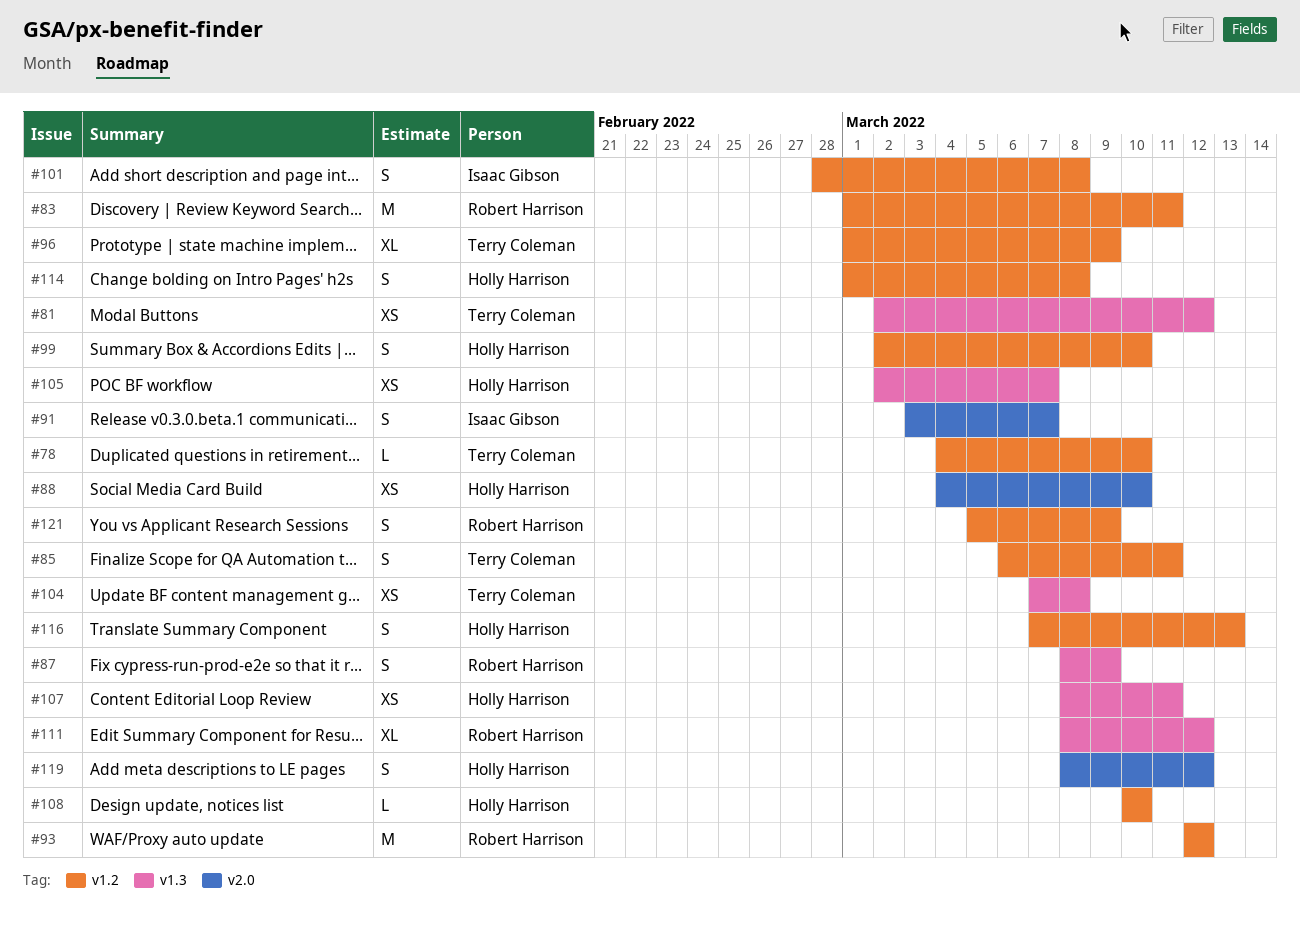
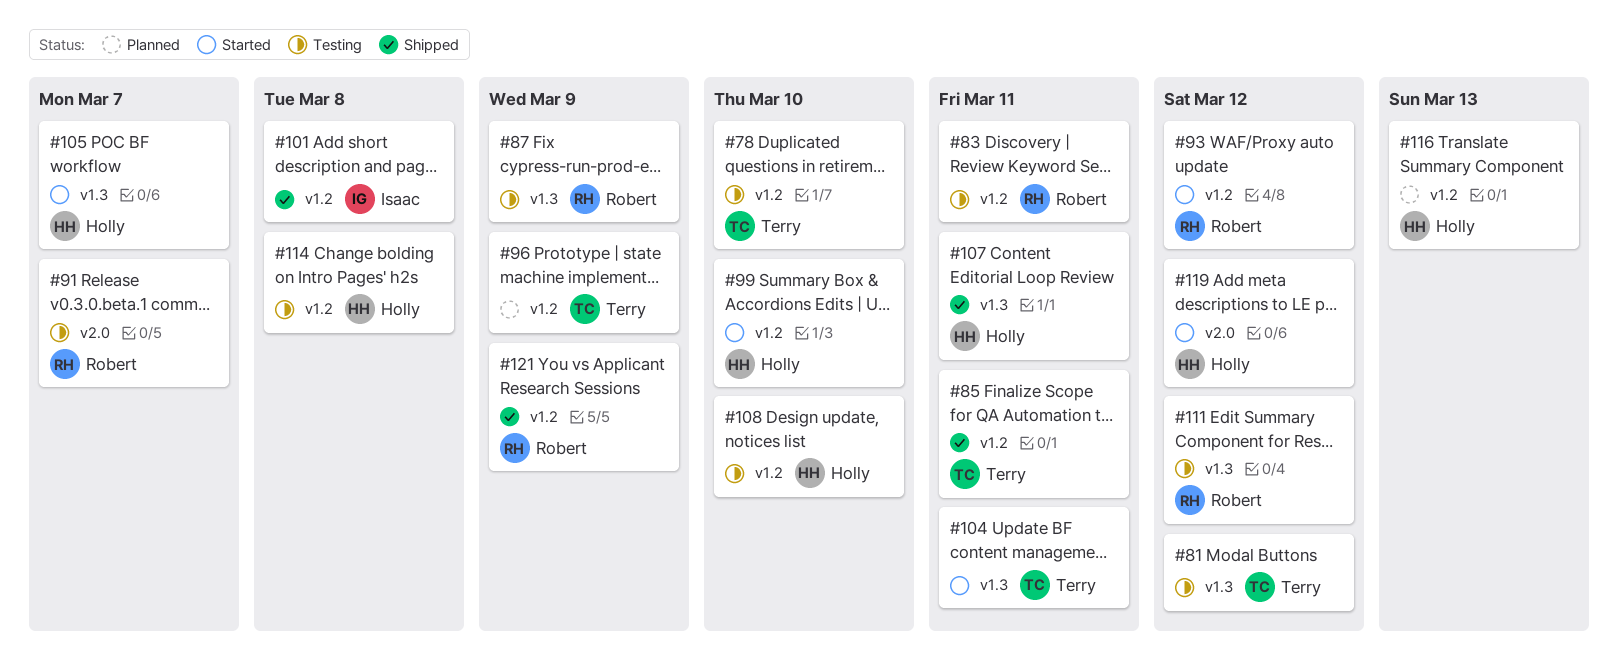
#88: present -> none
#91, owner: Isaac Gibson -> Robert Harrison
#104, due: Mar 8 -> Mar 11

